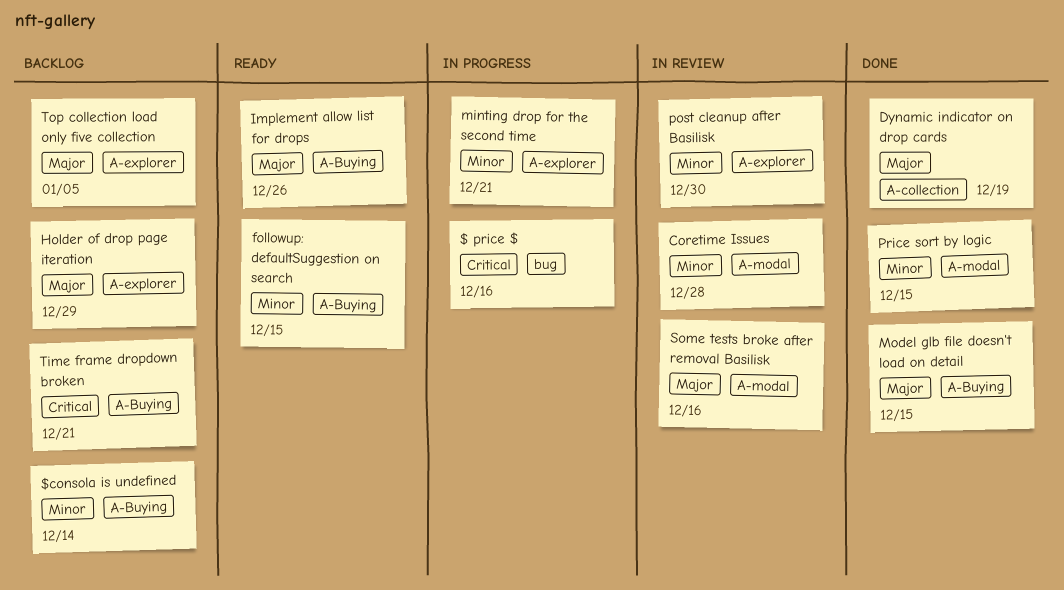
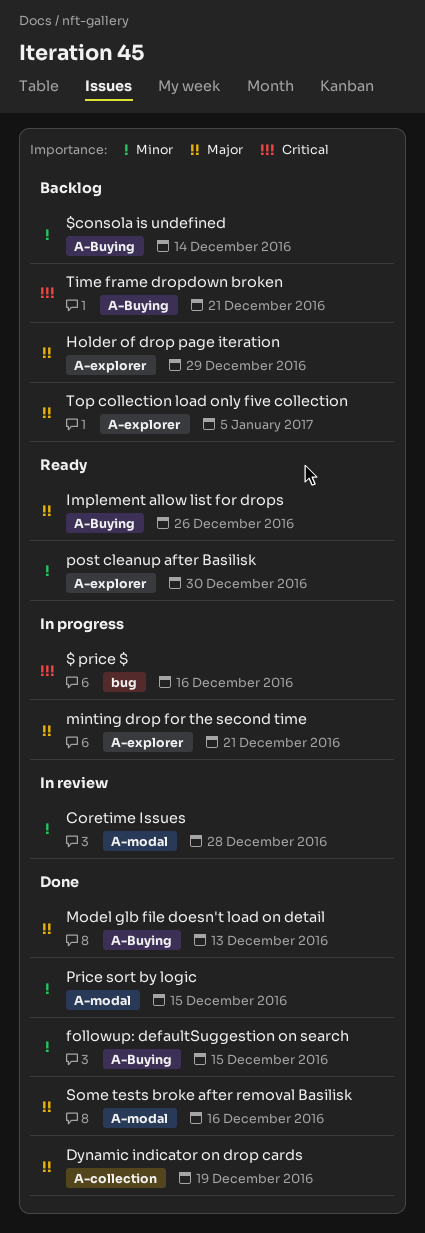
followup: defaultSuggestion on search, status: Ready -> Done
minting drop for the second time, priority: Minor -> Major
Model glb file doesn't load on detail, due: Dec 15 -> Dec 13
post cleanup after Basilisk, status: In review -> Ready
Some tests broke after removal Basilisk, status: In review -> Done

